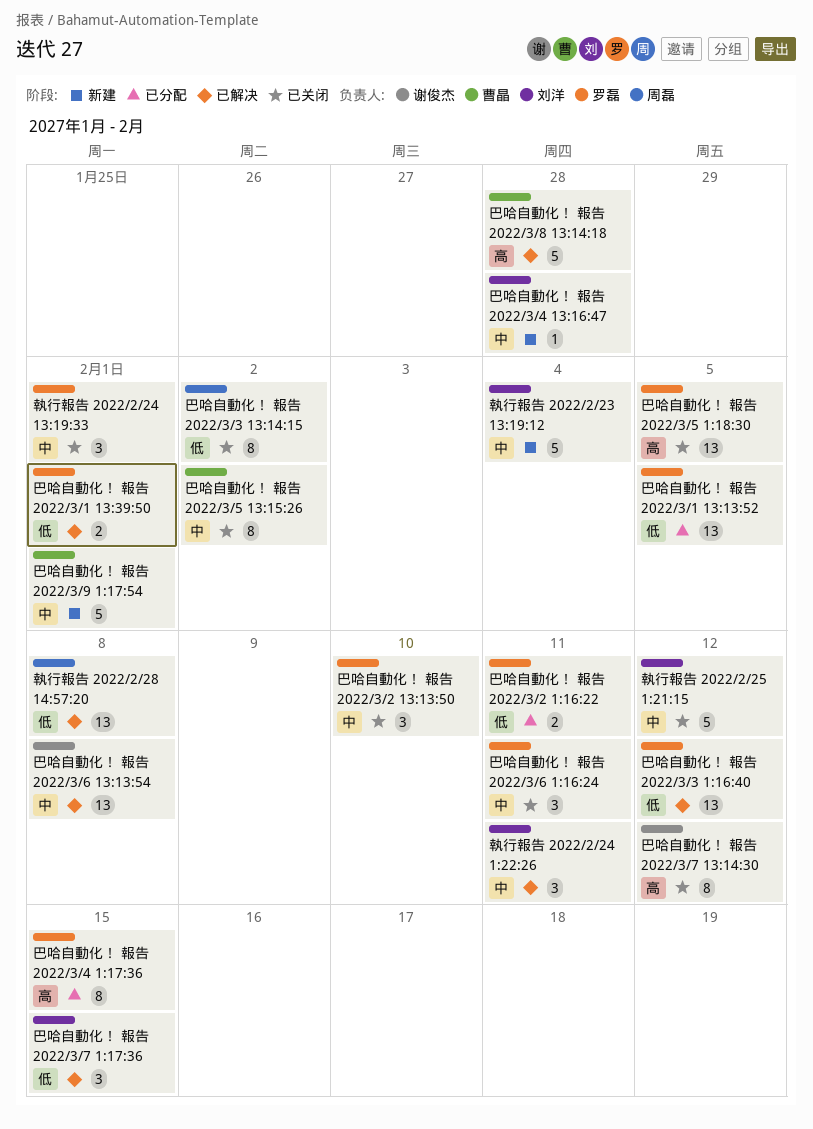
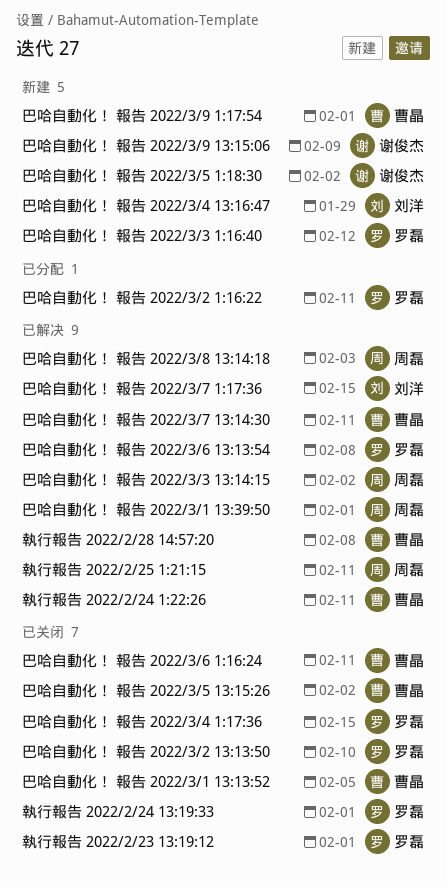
執行報告 2022/2/23 13:19:12, status: 新建 -> 已关闭
執行報告 2022/2/23 13:19:12, owner: 刘洋 -> 罗磊
執行報告 2022/2/23 13:19:12, due: Feb 4 -> Feb 1
執行報告 2022/2/24 1:22:26, owner: 刘洋 -> 曹晶
執行報告 2022/2/25 1:21:15, status: 已关闭 -> 已解决
執行報告 2022/2/25 1:21:15, owner: 刘洋 -> 周磊
執行報告 2022/2/25 1:21:15, due: Feb 12 -> Feb 11
執行報告 2022/2/28 14:57:20, owner: 周磊 -> 曹晶
巴哈自動化！ 報告 2022/3/1 13:13:52, status: 已分配 -> 已关闭
巴哈自動化！ 報告 2022/3/1 13:13:52, owner: 罗磊 -> 曹晶
巴哈自動化！ 報告 2022/3/1 13:39:50, owner: 罗磊 -> 周磊
巴哈自動化！ 報告 2022/3/3 13:14:15, status: 已关闭 -> 已解决
巴哈自動化！ 報告 2022/3/3 1:16:40, status: 已解决 -> 新建
巴哈自動化！ 報告 2022/3/4 13:16:47, due: Jan 28 -> Jan 29
巴哈自動化！ 報告 2022/3/4 1:17:36, status: 已分配 -> 已关闭
巴哈自動化！ 報告 2022/3/5 1:18:30, status: 已关闭 -> 新建
巴哈自動化！ 報告 2022/3/5 1:18:30, owner: 罗磊 -> 谢俊杰
巴哈自動化！ 報告 2022/3/5 1:18:30, due: Feb 5 -> Feb 2
巴哈自動化！ 報告 2022/3/6 13:13:54, owner: 谢俊杰 -> 罗磊
巴哈自動化！ 報告 2022/3/6 1:16:24, owner: 罗磊 -> 曹晶
巴哈自動化！ 報告 2022/3/7 13:14:30, status: 已关闭 -> 已解决
巴哈自動化！ 報告 2022/3/7 13:14:30, owner: 谢俊杰 -> 曹晶
巴哈自動化！ 報告 2022/3/7 13:14:30, due: Feb 12 -> Feb 11
巴哈自動化！ 報告 2022/3/8 13:14:18, owner: 曹晶 -> 周磊
巴哈自動化！ 報告 2022/3/8 13:14:18, due: Jan 28 -> Feb 3
巴哈自動化！ 報告 2022/3/9 13:15:06: none -> present

